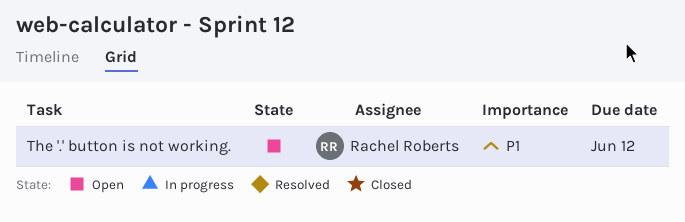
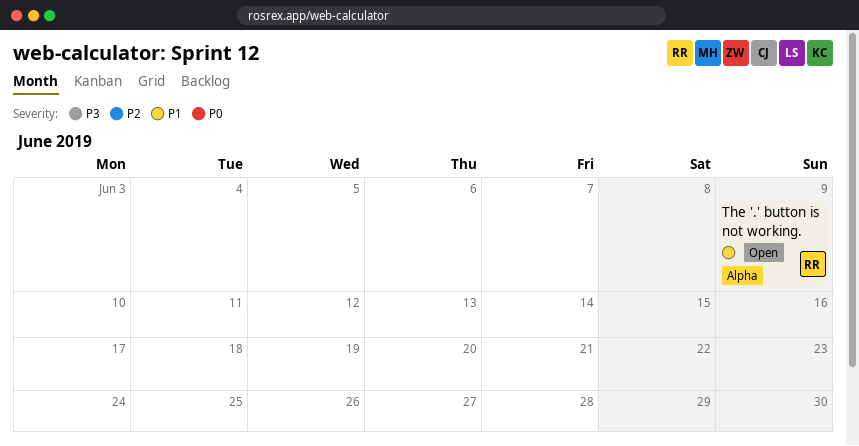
The '.' button is not working., due: Jun 12 -> Jun 9

